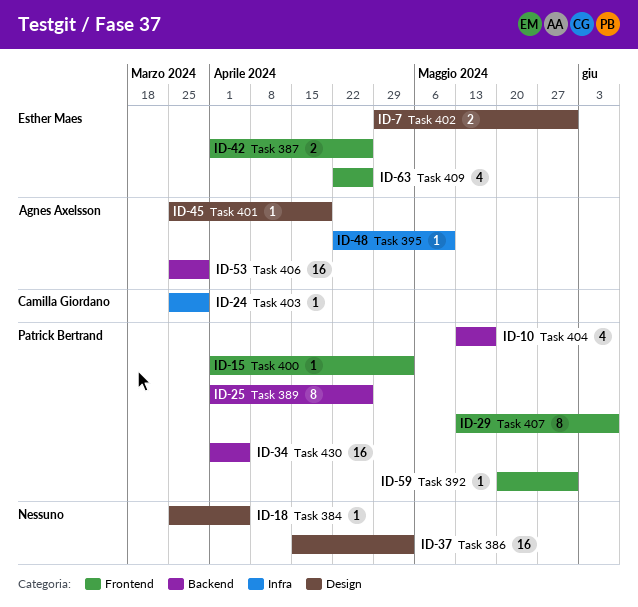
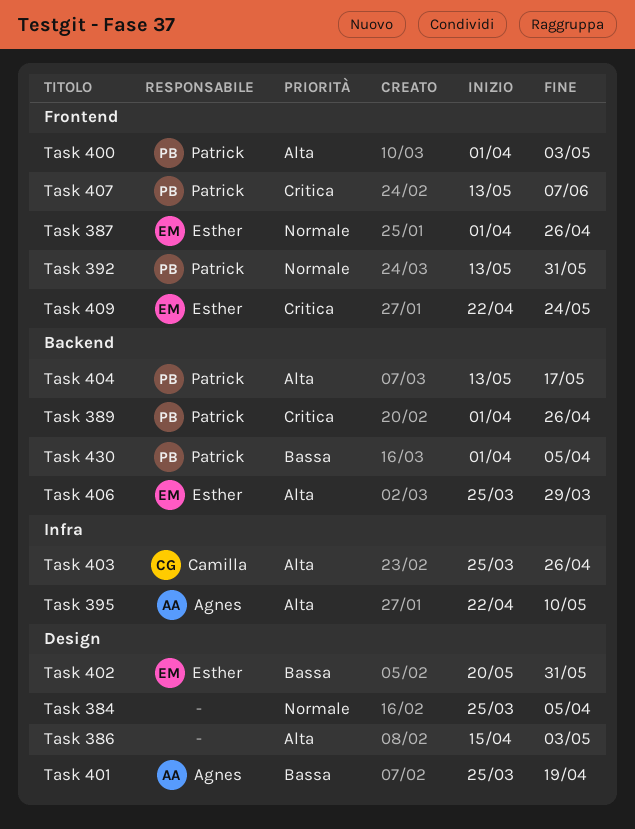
Task 392, start: May 20 -> May 13
Task 402, start: Apr 29 -> May 20
Task 403, due: Mar 29 -> Apr 26
Task 406, owner: Agnes Axelsson -> Esther Maes
Task 409, due: Apr 26 -> May 24

